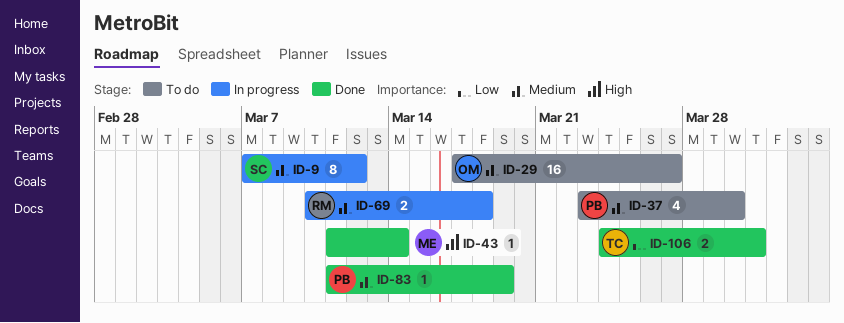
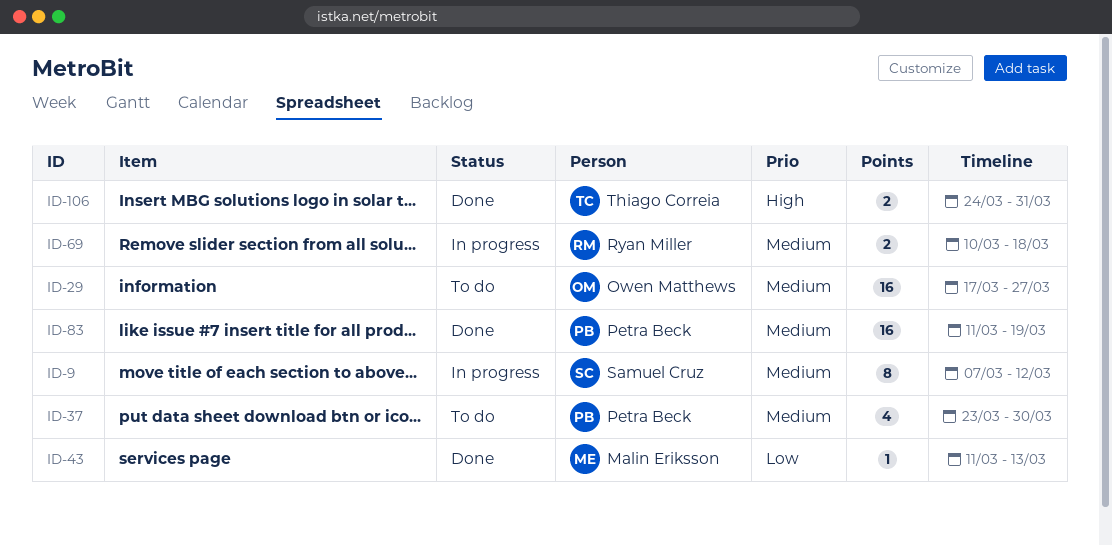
ID-43, priority: High -> Low
ID-43, due: Mar 14 -> Mar 13
ID-83, estimate: 1 -> 16
ID-106, priority: Low -> High

